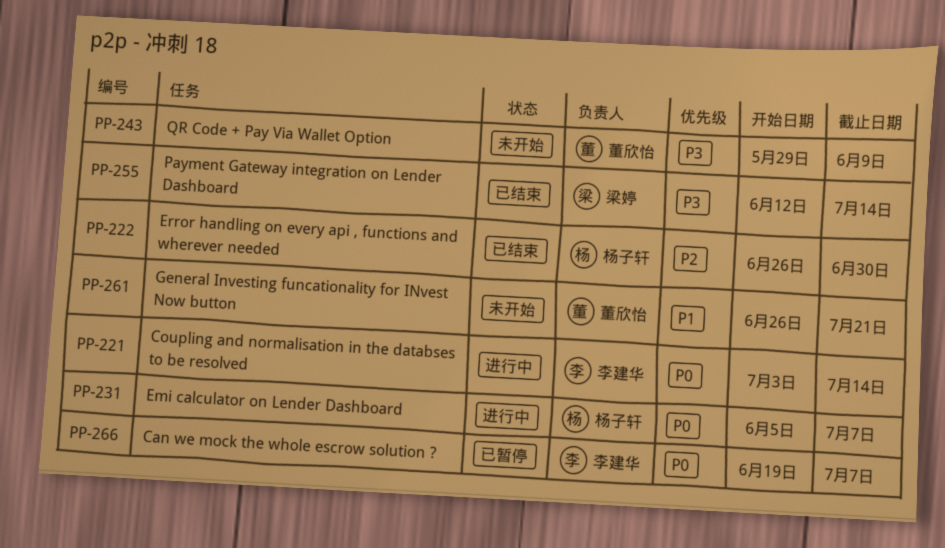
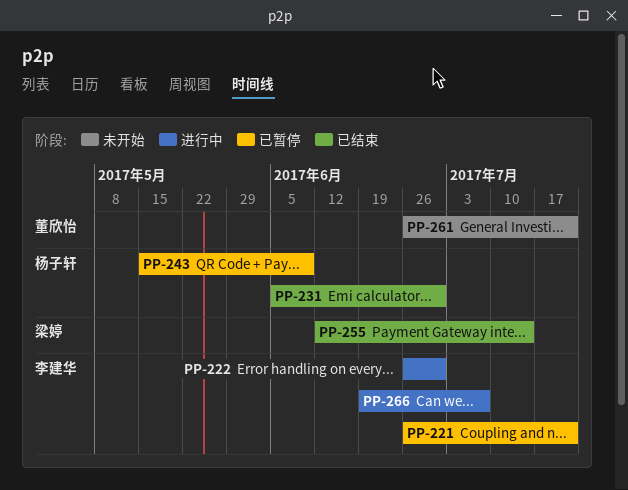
PP-221, status: 进行中 -> 已暂停
PP-221, start: Jul 3 -> Jun 26
PP-221, due: Jul 14 -> Jul 21
PP-222, status: 已结束 -> 进行中
PP-222, owner: 杨子轩 -> 李建华
PP-231, status: 进行中 -> 已结束
PP-231, due: Jul 7 -> Jun 30
PP-243, status: 未开始 -> 已暂停
PP-243, owner: 董欣怡 -> 杨子轩
PP-243, start: May 29 -> May 15
PP-266, status: 已暂停 -> 进行中

